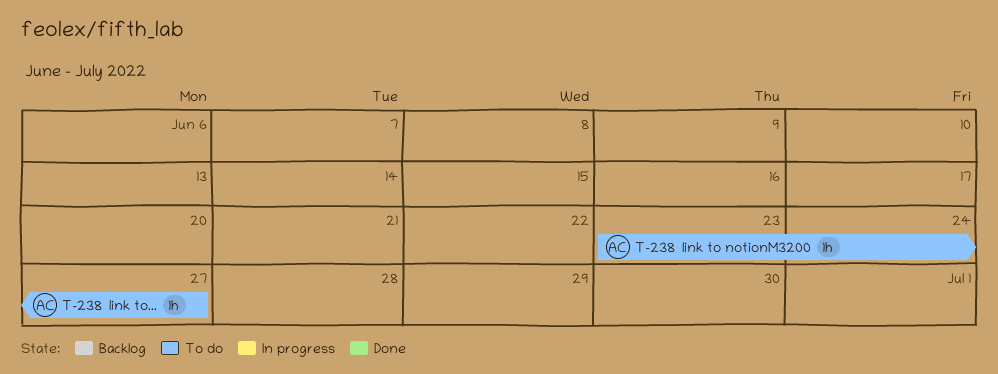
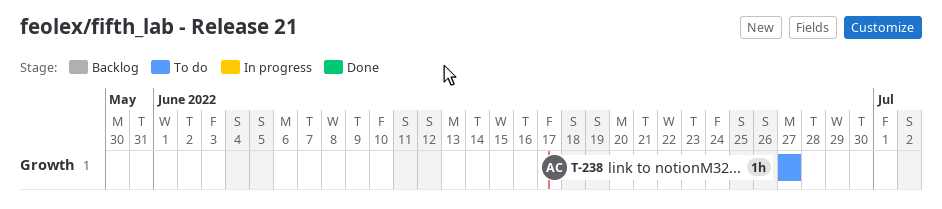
T-238, start: Jun 23 -> Jun 27

